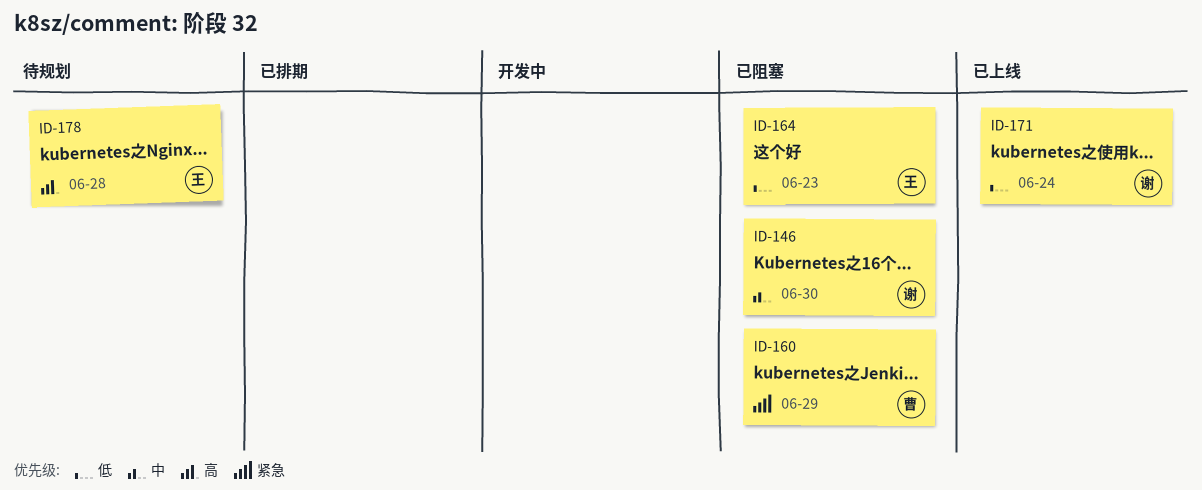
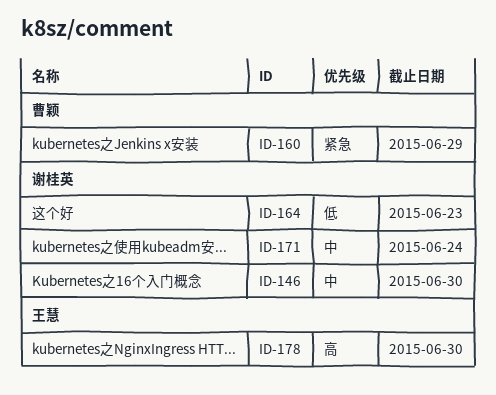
ID-164, owner: 王慧 -> 谢桂英
ID-171, priority: 低 -> 中
ID-178, due: Jun 28 -> Jun 30

